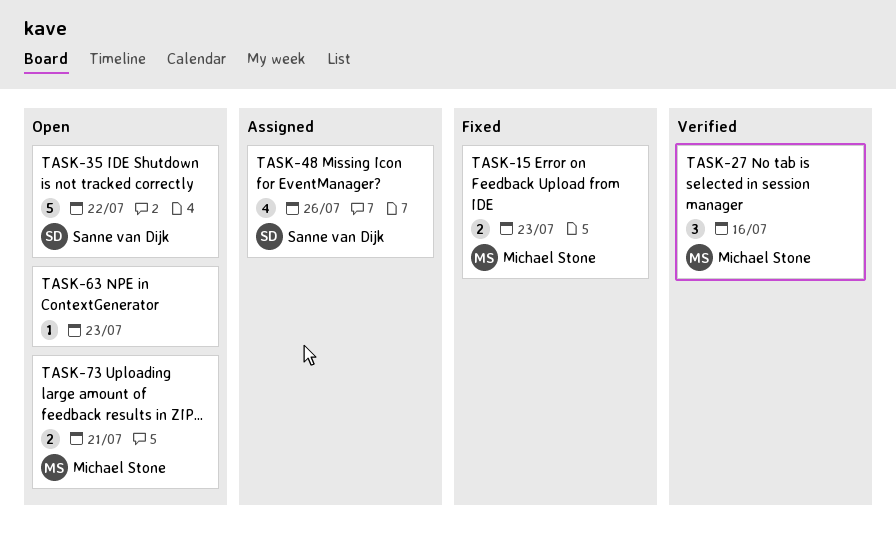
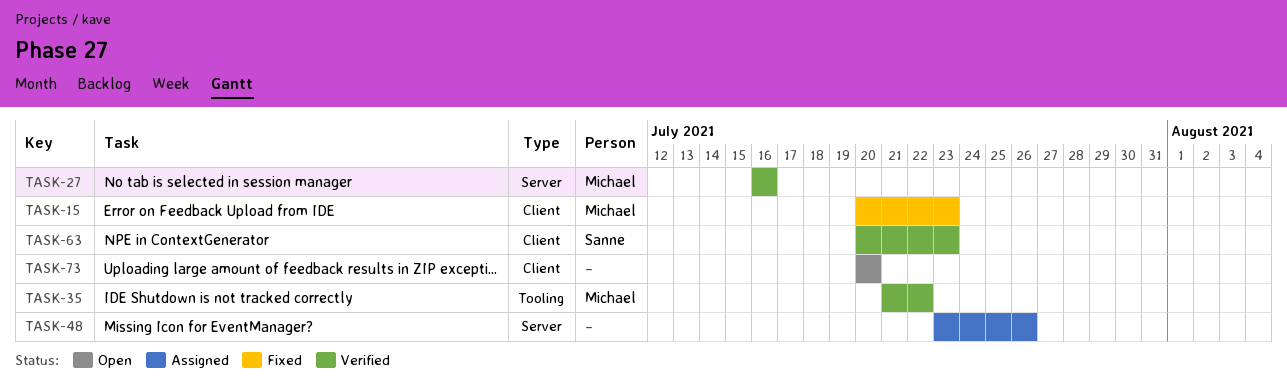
TASK-35, status: Open -> Verified
TASK-35, owner: Sanne van Dijk -> Michael Stone
TASK-48, owner: Sanne van Dijk -> none
TASK-63, status: Open -> Verified
TASK-63, owner: none -> Sanne van Dijk
TASK-73, owner: Michael Stone -> none
TASK-73, due: Jul 21 -> Jul 20

